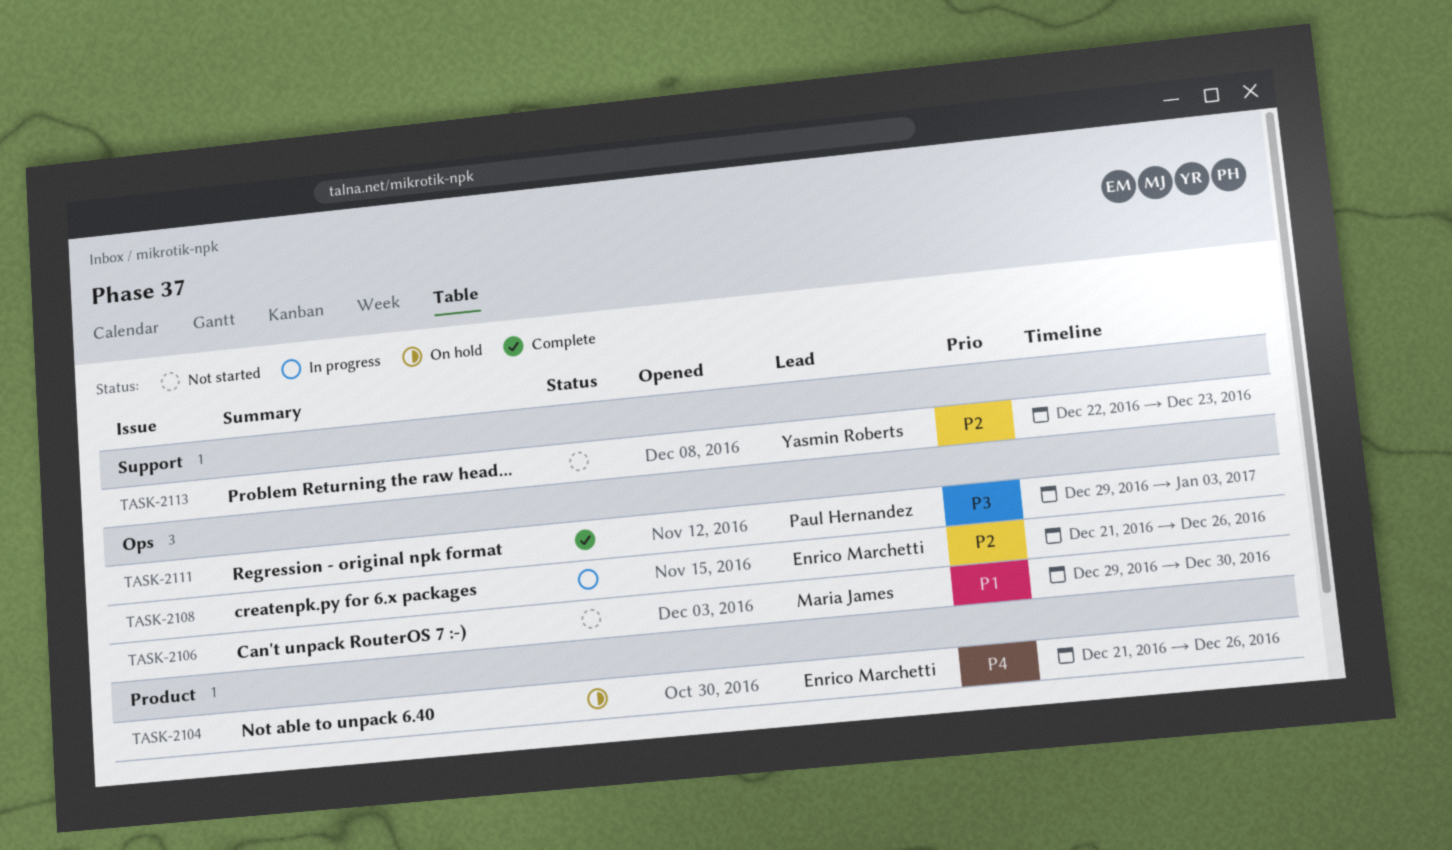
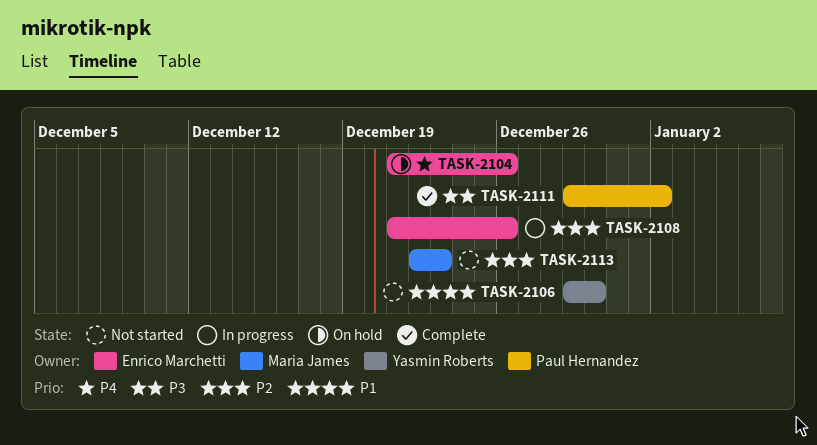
TASK-2106, owner: Maria James -> Yasmin Roberts
TASK-2111, due: Jan 3 -> Jan 2
TASK-2113, owner: Yasmin Roberts -> Maria James

